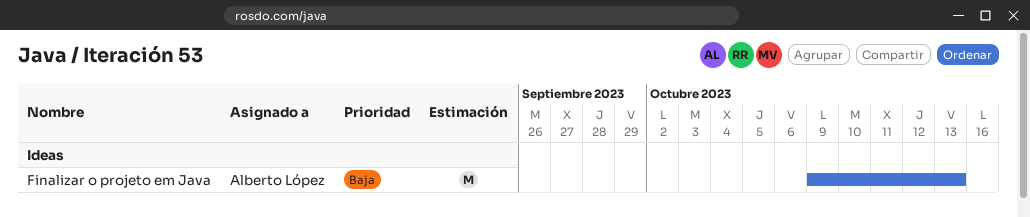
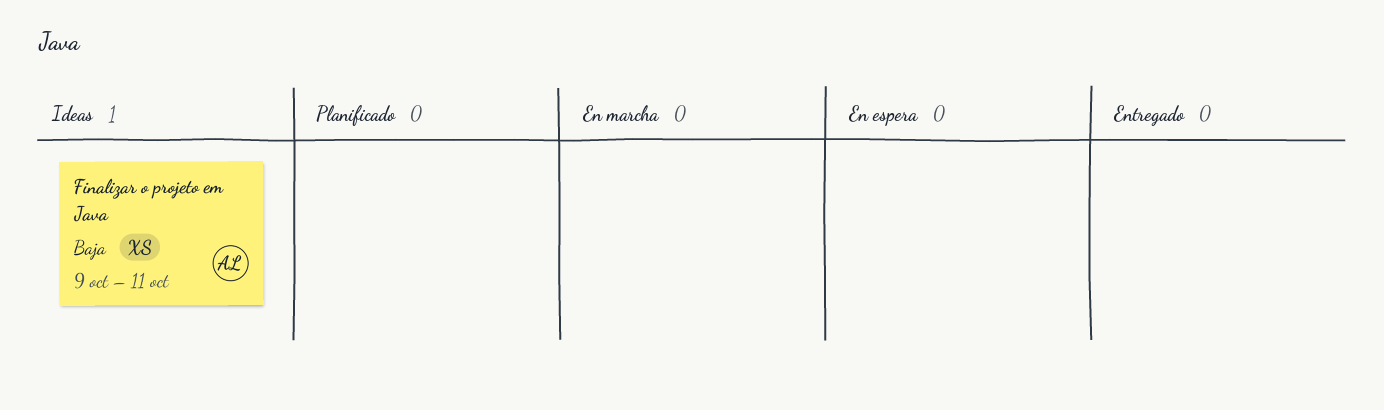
Finalizar o projeto em Java, estimate: M -> XS
Finalizar o projeto em Java, due: Oct 13 -> Oct 11

